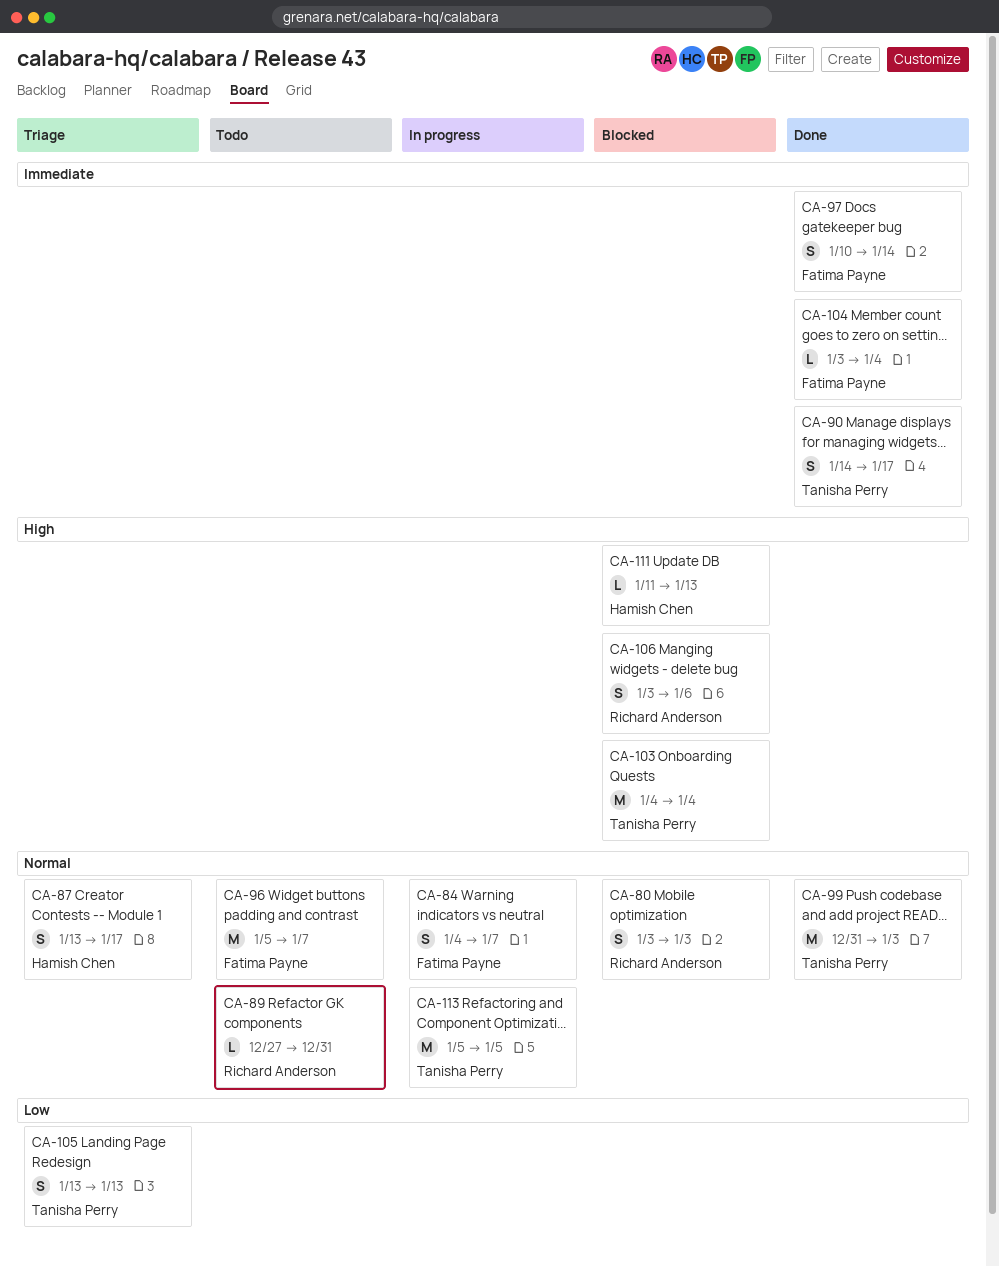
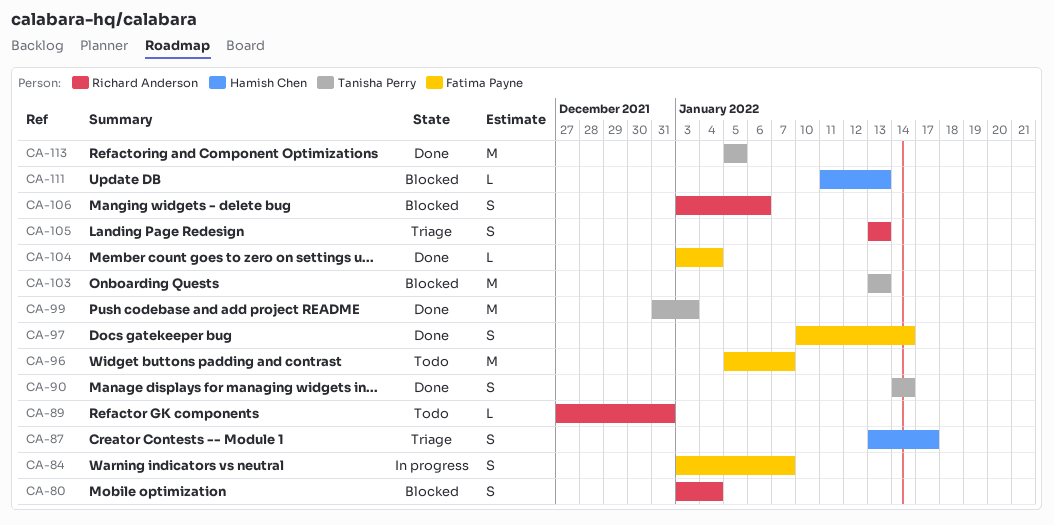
CA-80, due: Jan 3 -> Jan 4
CA-84, start: Jan 4 -> Jan 3
CA-90, due: Jan 17 -> Jan 14
CA-103, start: Jan 4 -> Jan 13
CA-103, due: Jan 4 -> Jan 13
CA-105, owner: Tanisha Perry -> Richard Anderson
CA-113, status: In progress -> Done

